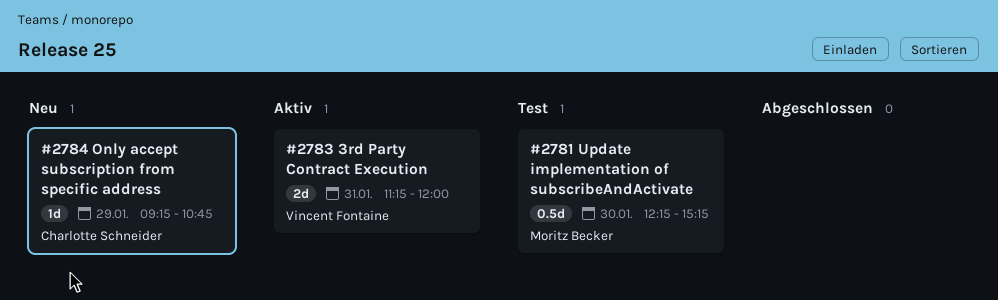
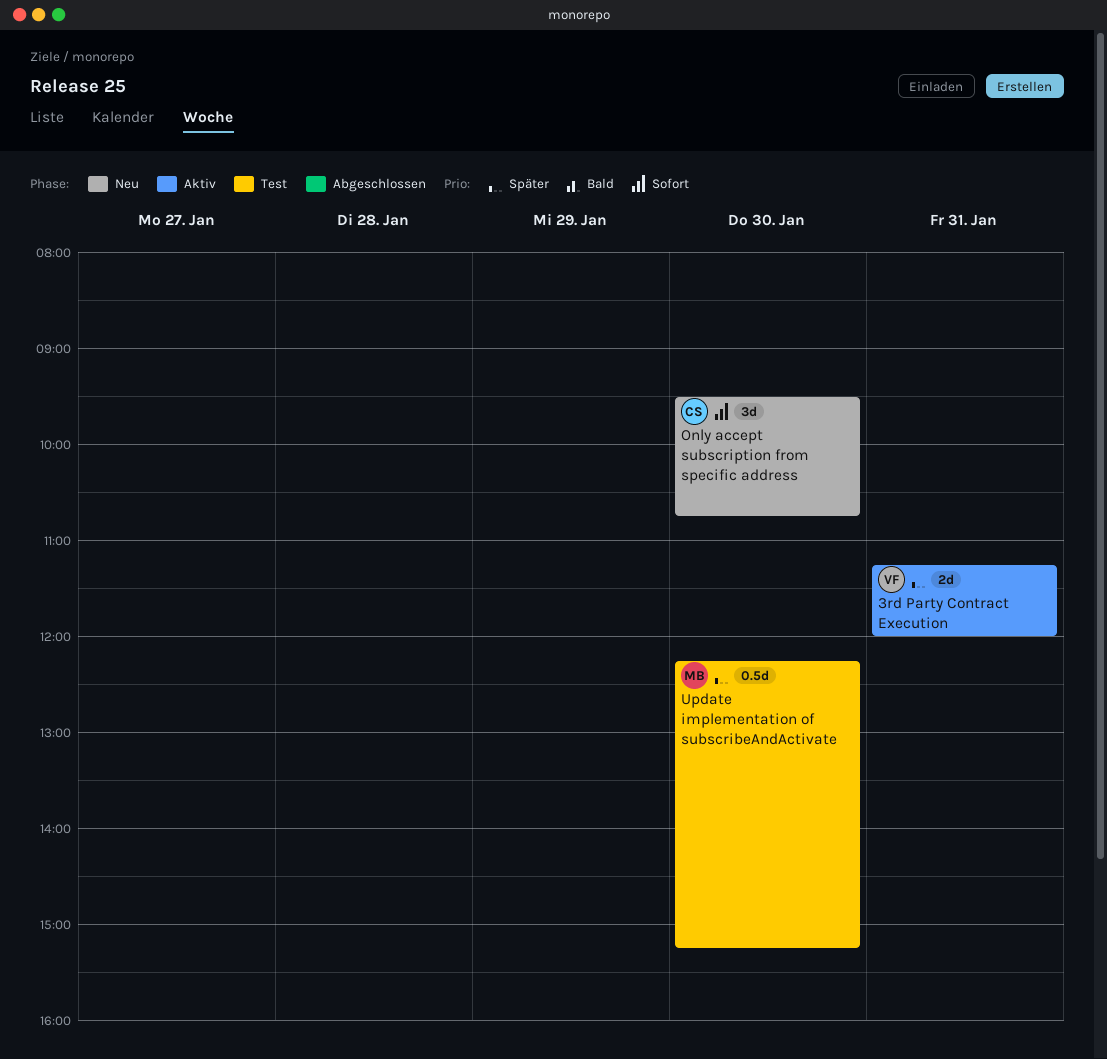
Only accept subscription from specific address, estimate: 1d -> 3d
Only accept subscription from specific address, day: Jan 29 -> Jan 30
Only accept subscription from specific address, begins: 09:15 -> 09:30

